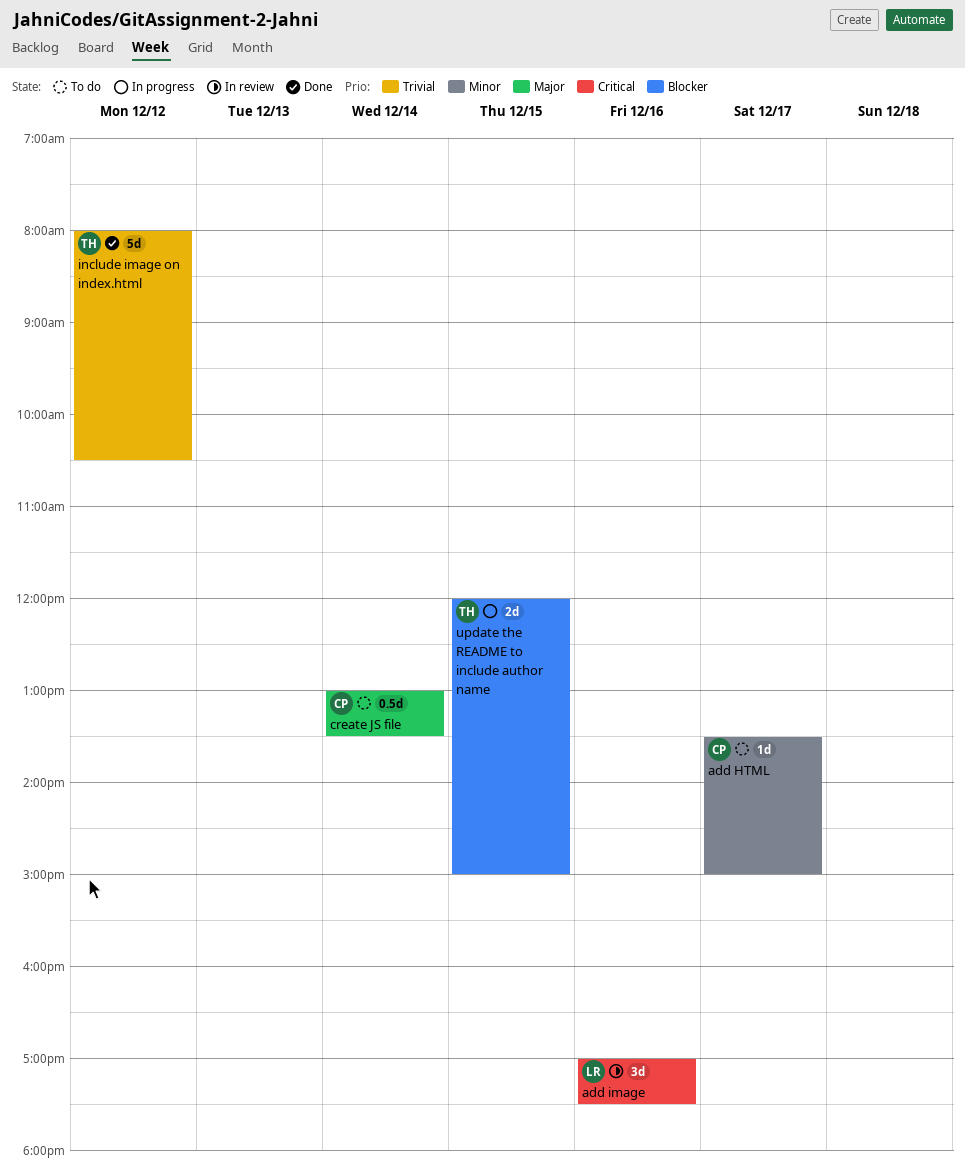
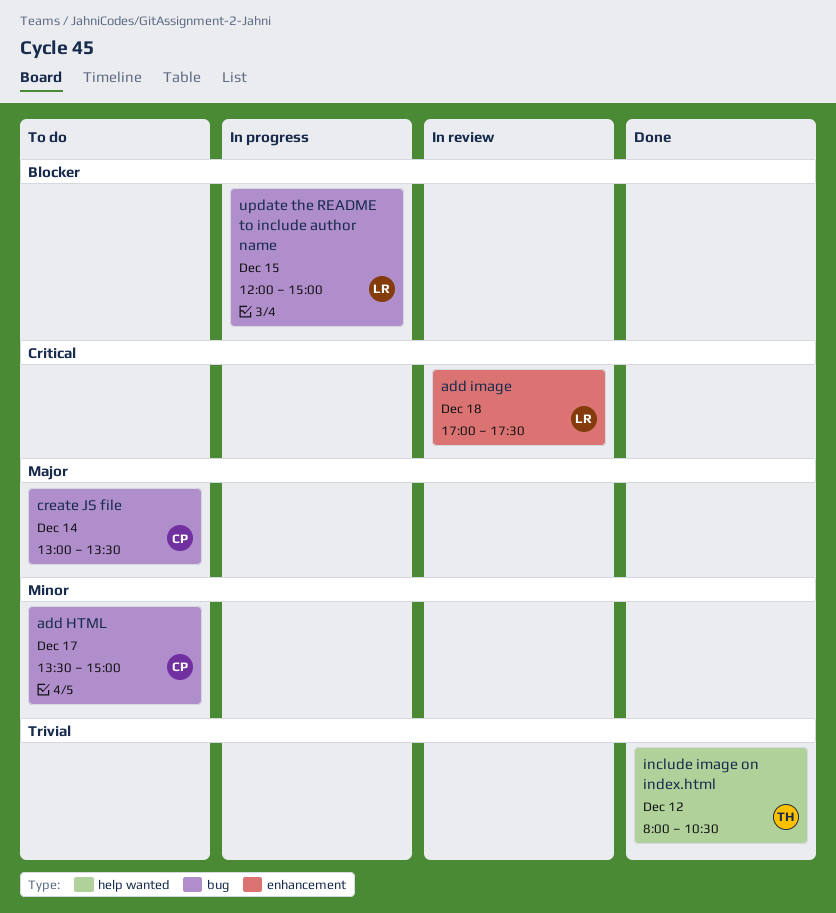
add image, day: Dec 16 -> Dec 18
update the README to include author name, owner: TH -> LR

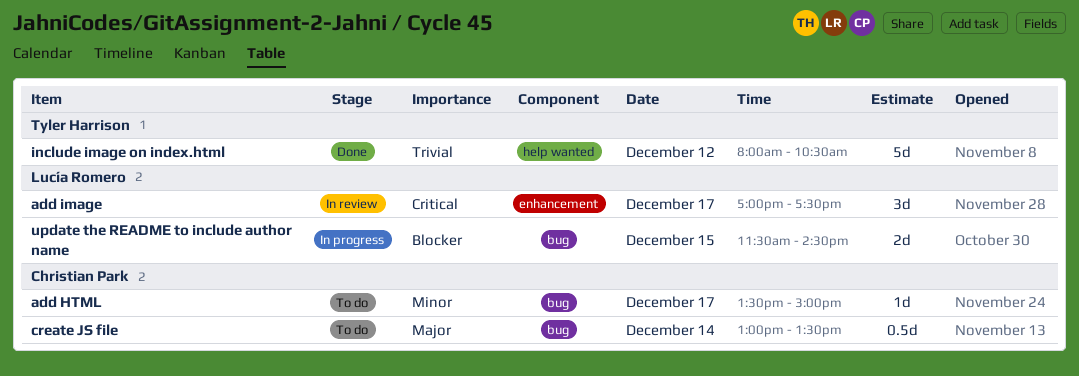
add image, day: Dec 18 -> Dec 17
update the README to include author name, begins: 12:00 -> 11:30
update the README to include author name, ends: 15:00 -> 14:30

